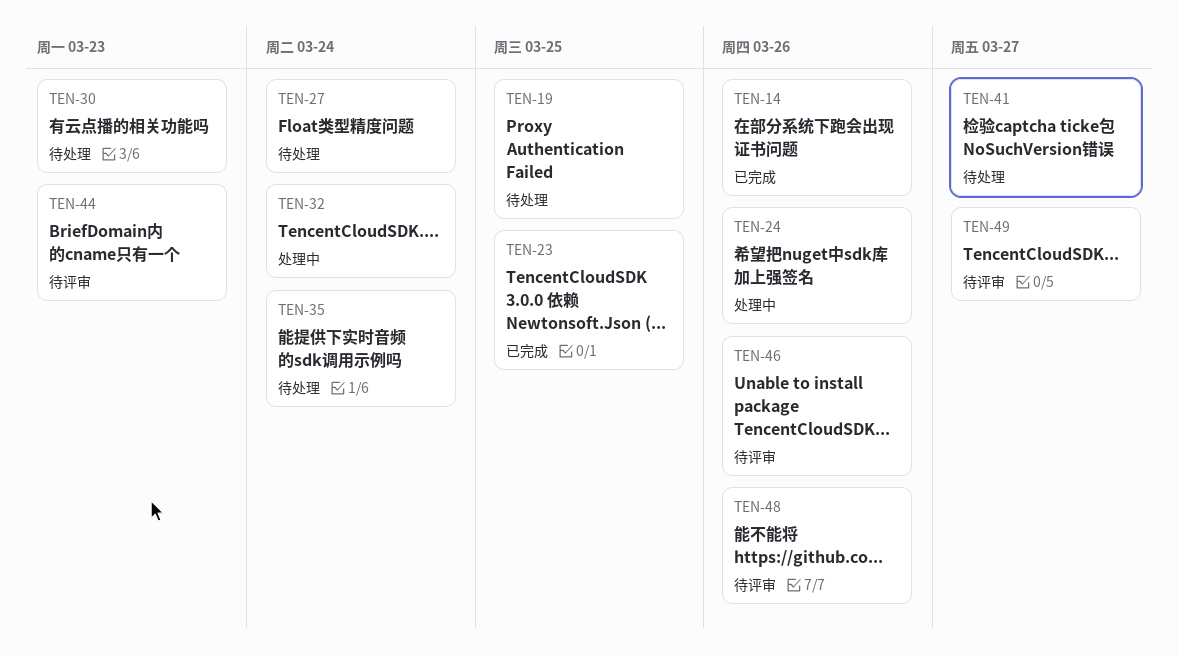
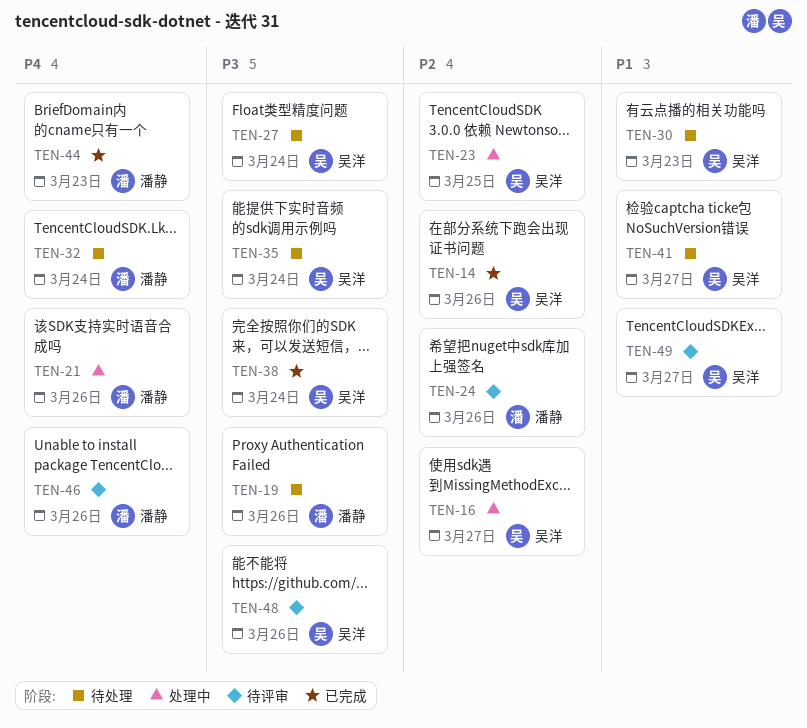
TEN-16: none -> present
TEN-19, due: Mar 25 -> Mar 26
TEN-21: none -> present
TEN-23, status: 已完成 -> 处理中
TEN-24, status: 处理中 -> 待评审
TEN-32, status: 处理中 -> 待处理
TEN-38: none -> present
TEN-44, status: 待评审 -> 已完成

